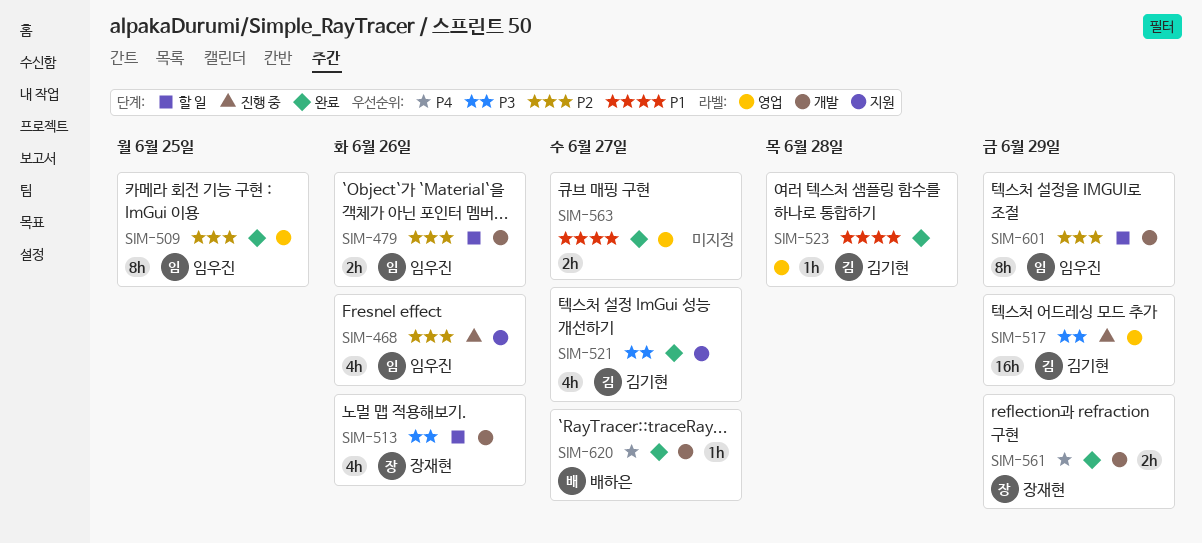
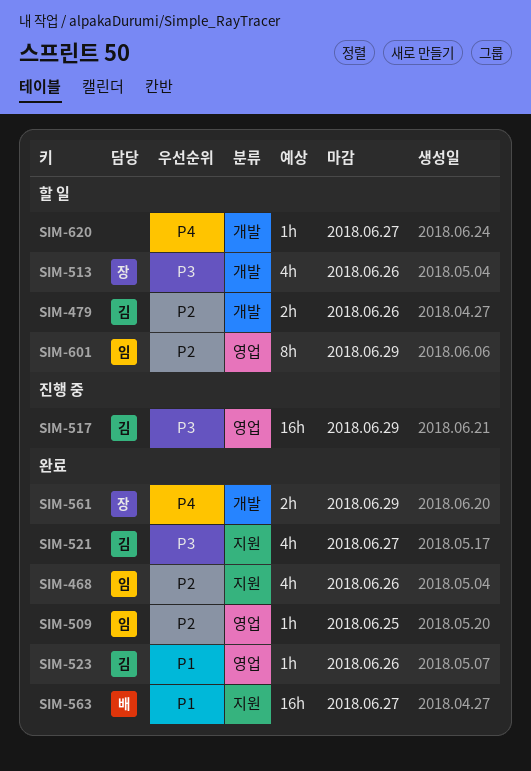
SIM-468, status: 진행 중 -> 완료
SIM-479, owner: 임우진 -> 김기현
SIM-509, estimate: 8h -> 1h
SIM-523, due: Jun 28 -> Jun 26
SIM-563, owner: none -> 배하은
SIM-563, label: 영업 -> 지원
SIM-563, estimate: 2h -> 16h
SIM-601, label: 개발 -> 영업
SIM-620, status: 완료 -> 할 일
SIM-620, owner: 배하은 -> none

